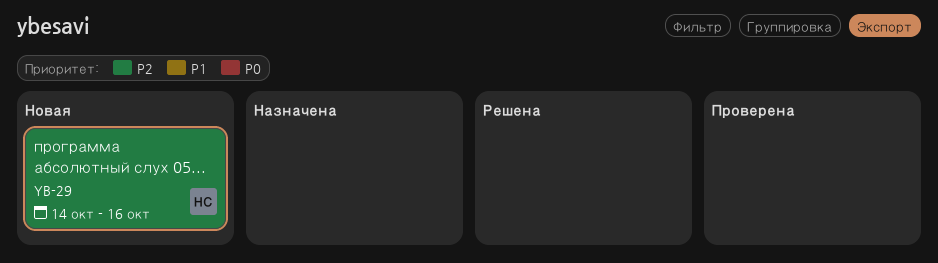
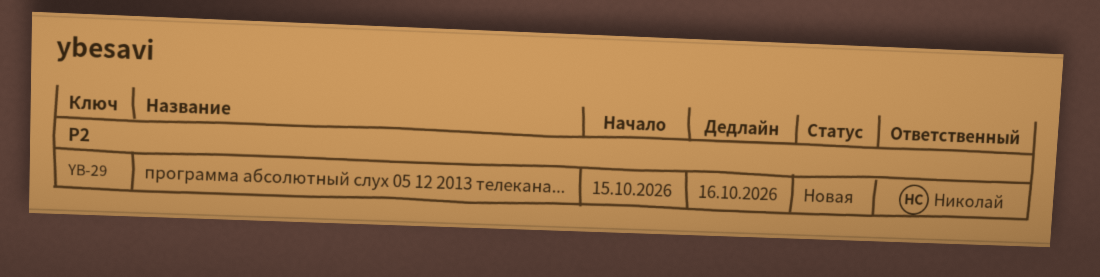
YB-29, start: Oct 14 -> Oct 15

